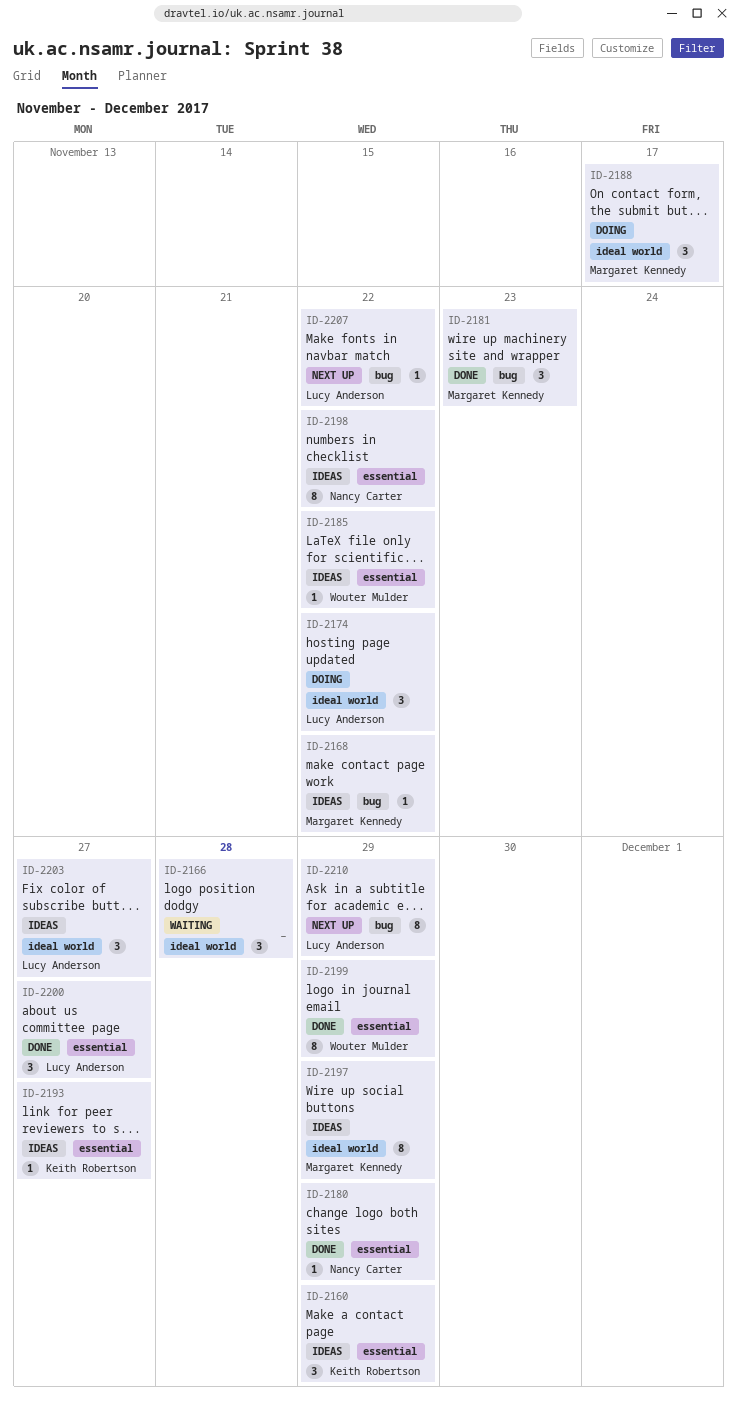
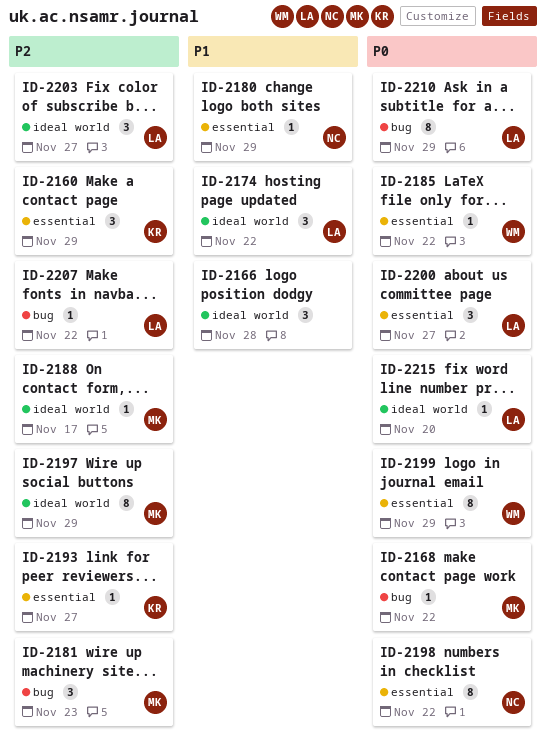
ID-2188, estimate: 3 -> 1
ID-2215: none -> present

